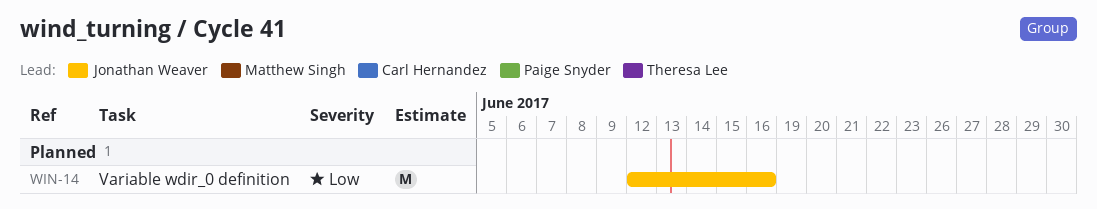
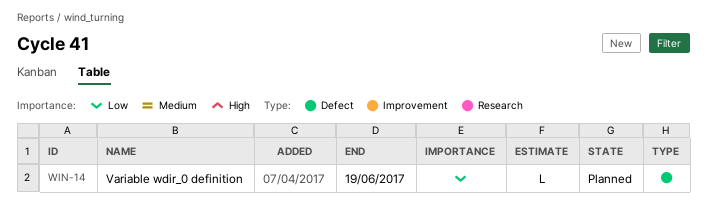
WIN-14, estimate: M -> L
WIN-14, due: Jun 16 -> Jun 19

